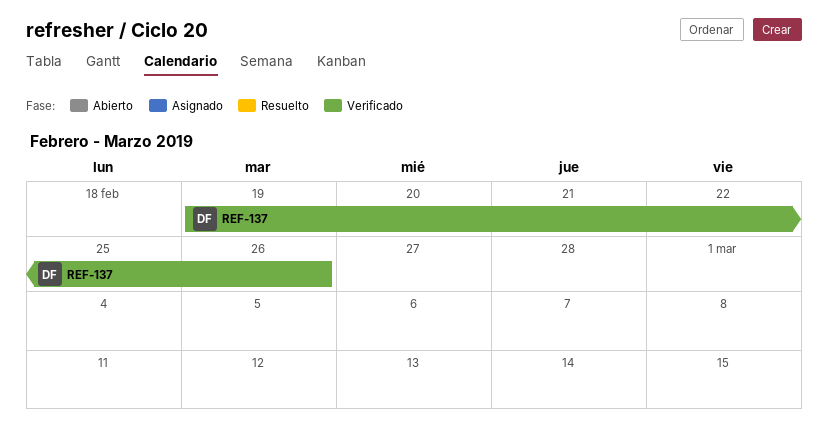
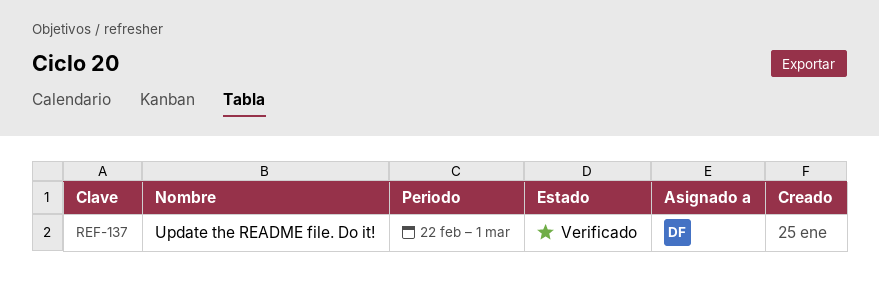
REF-137, start: Feb 19 -> Feb 22
REF-137, due: Feb 26 -> Mar 1

